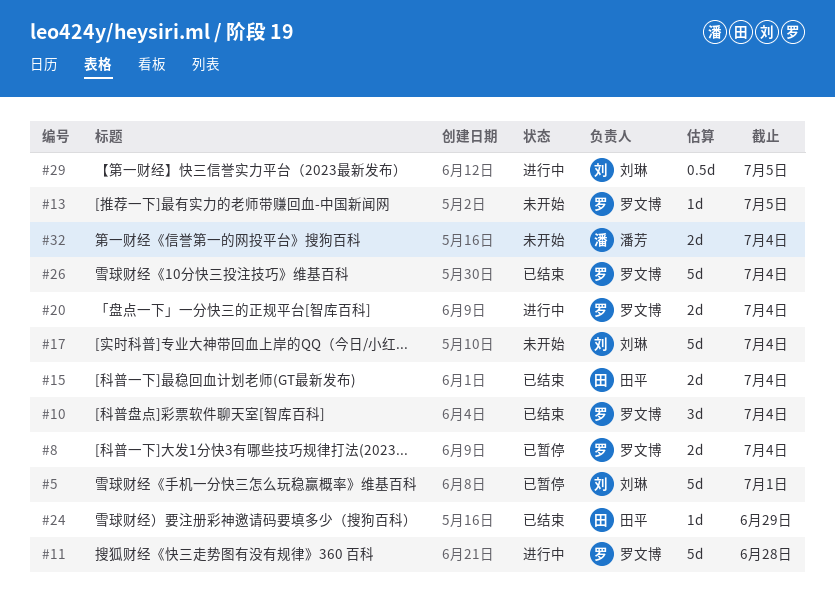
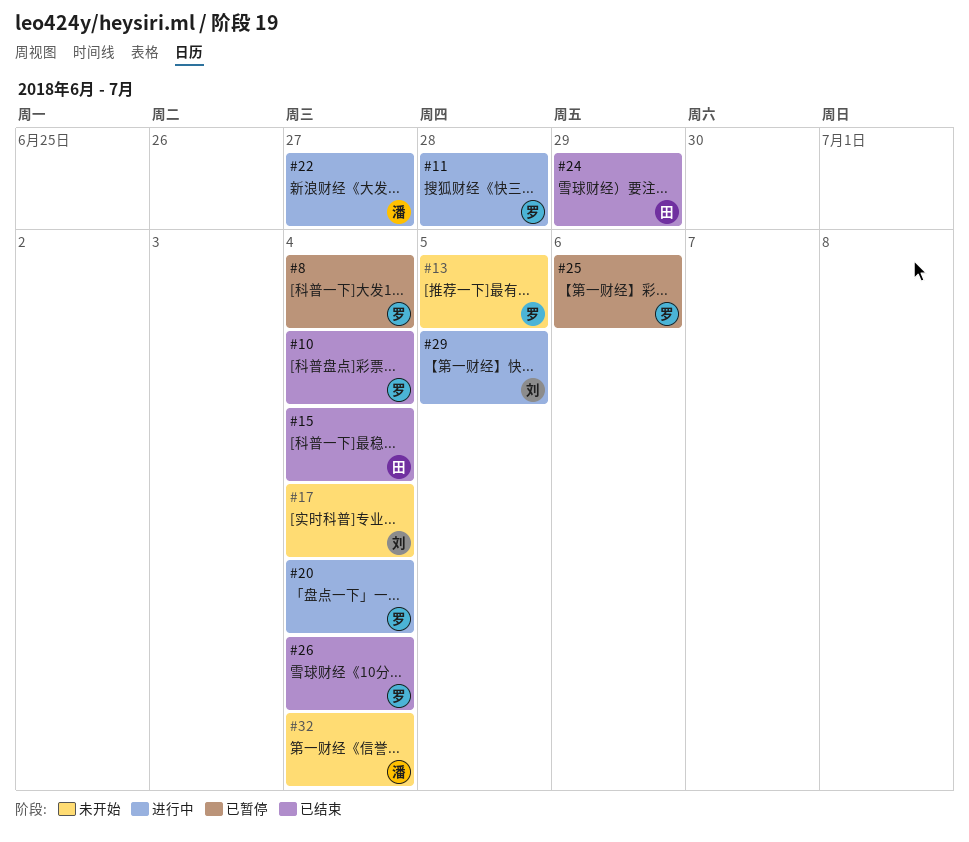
#5: present -> none
#22: none -> present
#25: none -> present

